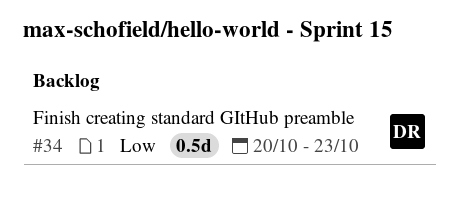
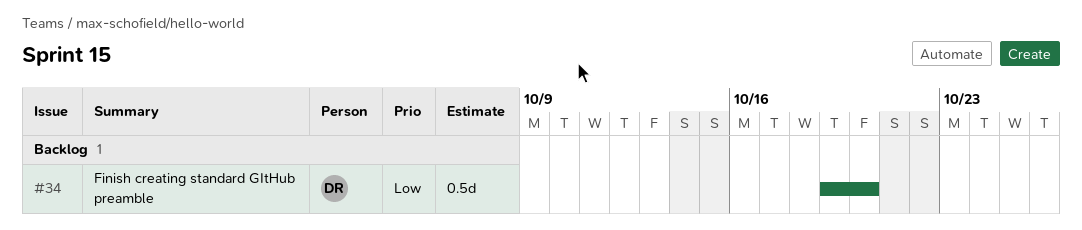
#34, start: Oct 20 -> Oct 19
#34, due: Oct 23 -> Oct 20

